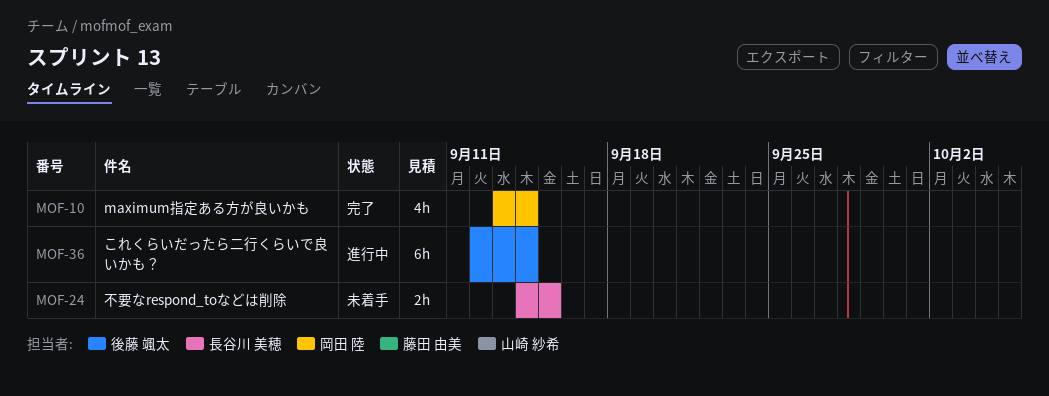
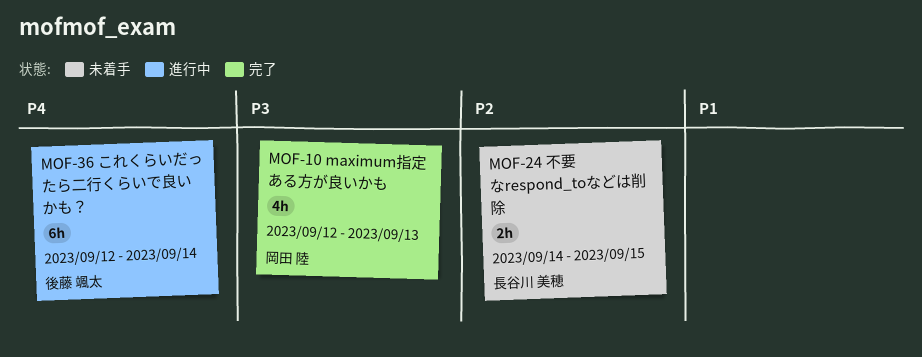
MOF-10, start: Sep 13 -> Sep 12
MOF-10, due: Sep 14 -> Sep 13

